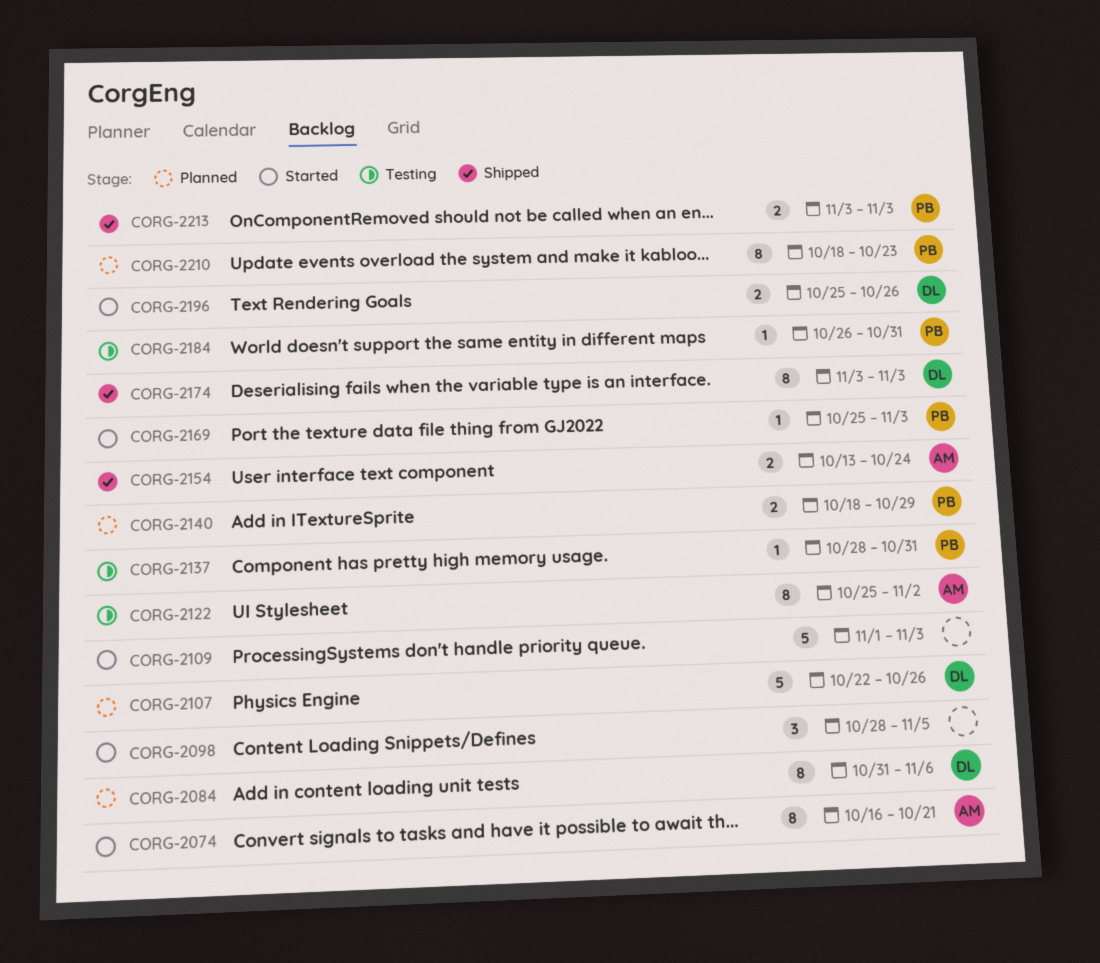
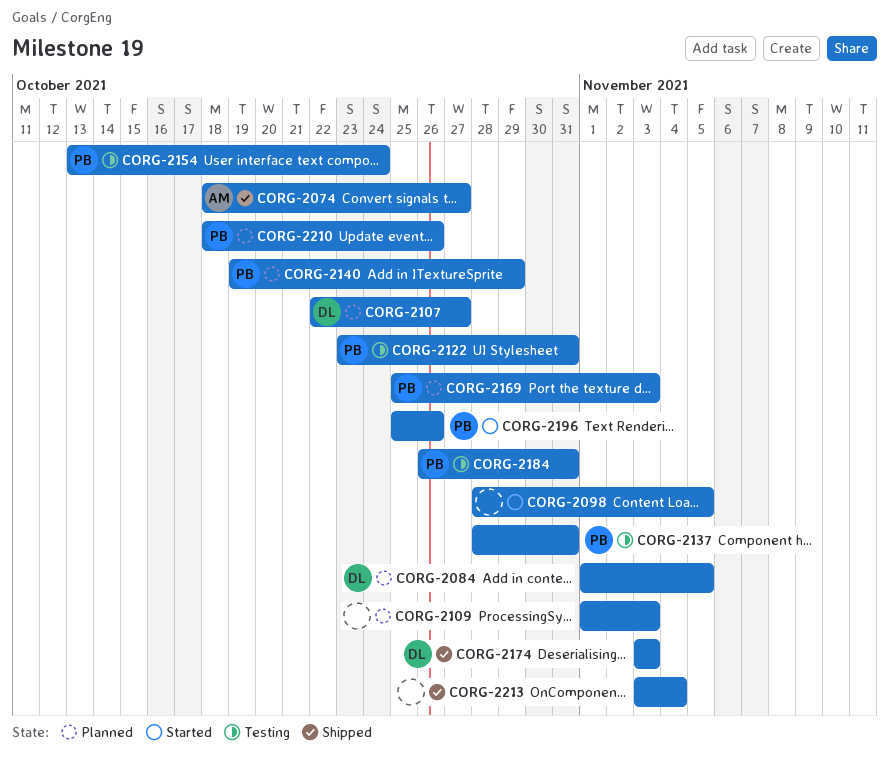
CORG-2074, status: Started -> Shipped
CORG-2074, start: Oct 16 -> Oct 18
CORG-2074, due: Oct 21 -> Oct 27
CORG-2084, start: Oct 31 -> Nov 1
CORG-2084, due: Nov 6 -> Nov 5
CORG-2107, due: Oct 26 -> Oct 27
CORG-2109, status: Started -> Planned
CORG-2122, owner: AM -> PB
CORG-2122, start: Oct 25 -> Oct 23
CORG-2122, due: Nov 2 -> Oct 31
CORG-2140, start: Oct 18 -> Oct 19
CORG-2154, status: Shipped -> Testing
CORG-2154, owner: AM -> PB
CORG-2169, status: Started -> Planned
CORG-2196, owner: DL -> PB
CORG-2210, due: Oct 23 -> Oct 26
CORG-2213, owner: PB -> none
CORG-2213, due: Nov 3 -> Nov 4

